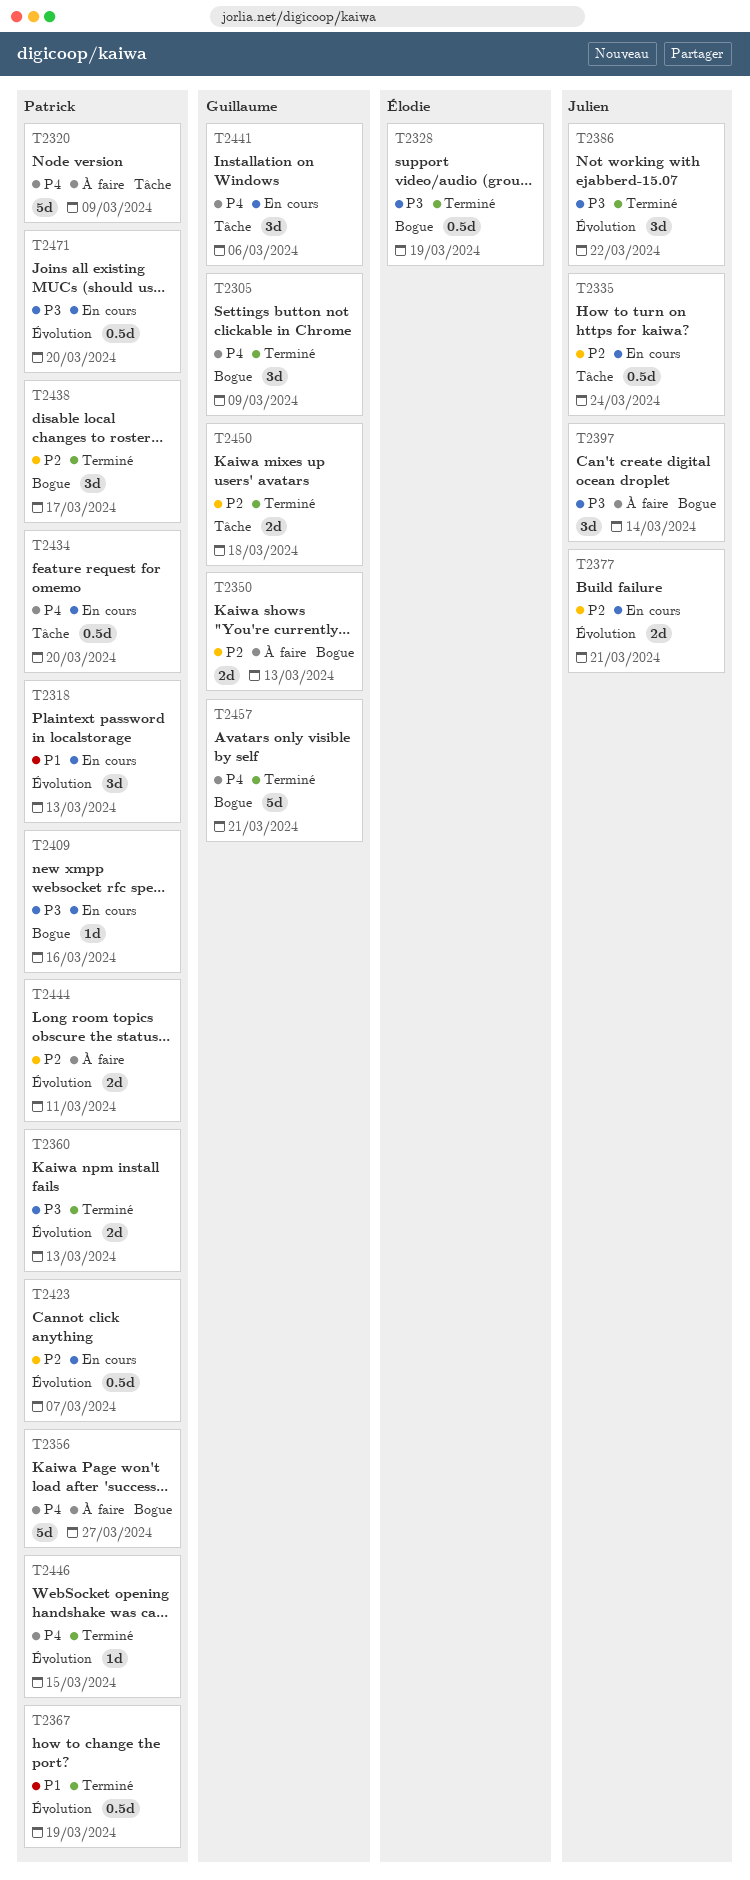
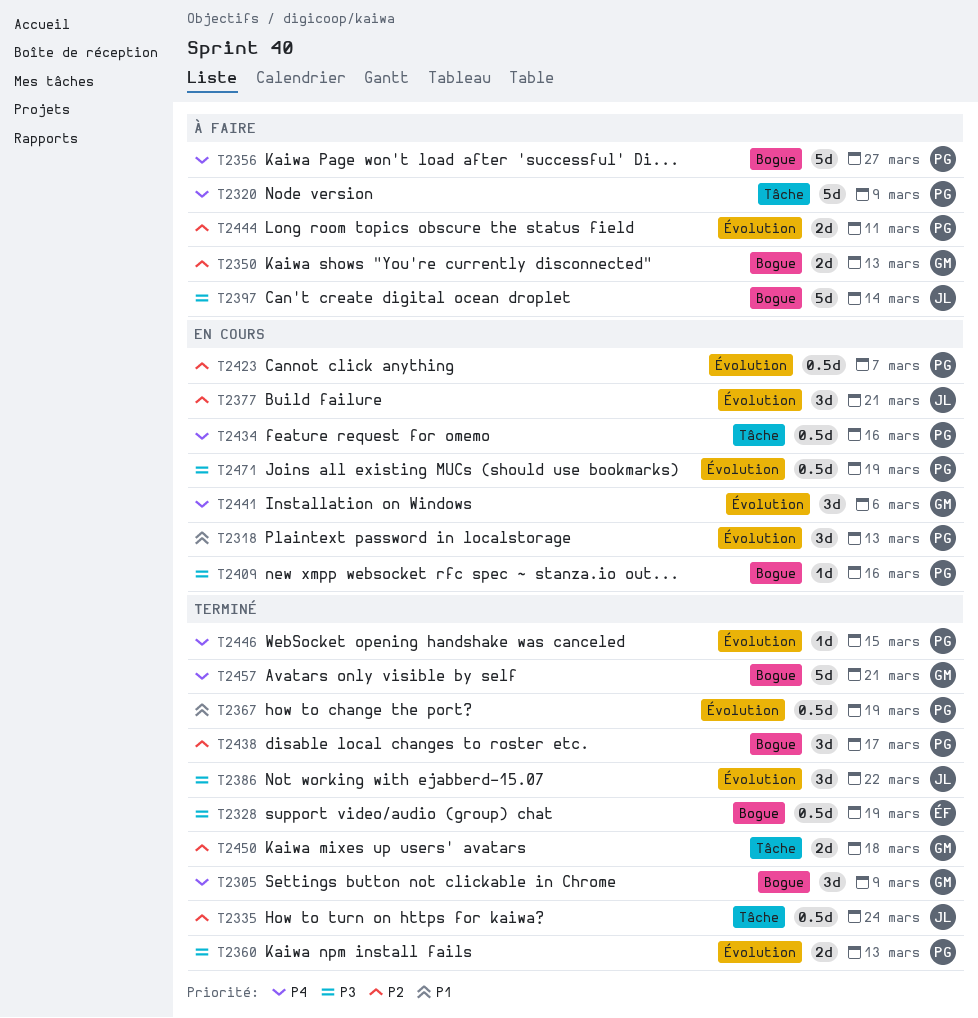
T2335, status: En cours -> Terminé
T2377, estimate: 2d -> 3d
T2397, estimate: 3d -> 5d
T2434, due: Mar 20 -> Mar 16
T2441, label: Tâche -> Évolution
T2471, due: Mar 20 -> Mar 19

